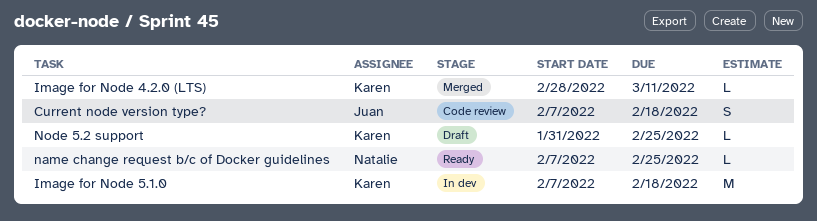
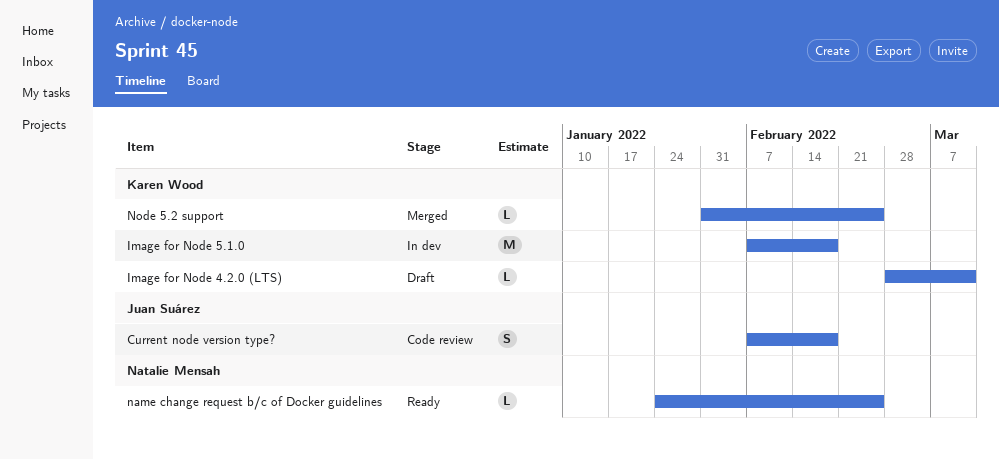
Image for Node 4.2.0 (LTS), status: Merged -> Draft
name change request b/c of Docker guidelines, start: Feb 7 -> Jan 24
Node 5.2 support, status: Draft -> Merged

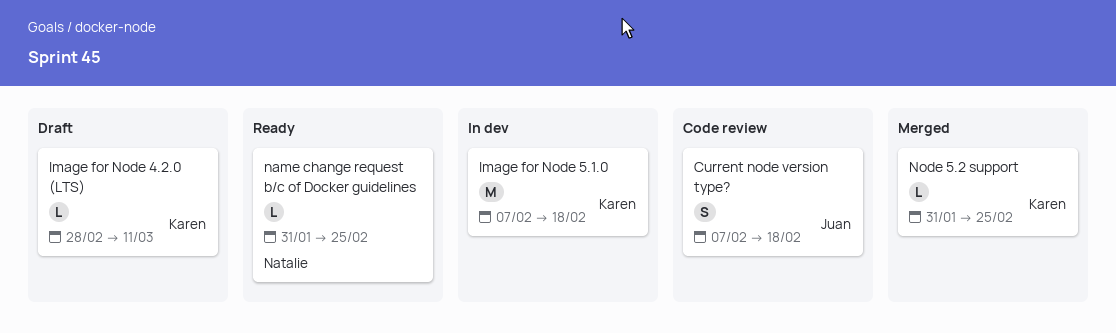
name change request b/c of Docker guidelines, start: Jan 24 -> Jan 31

